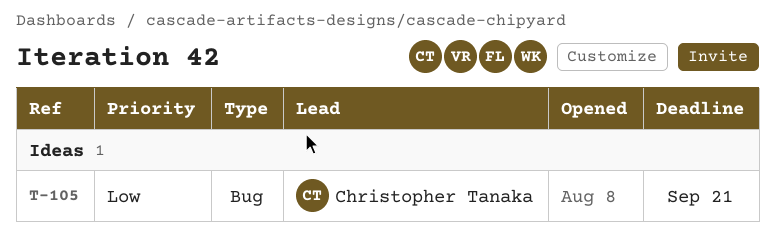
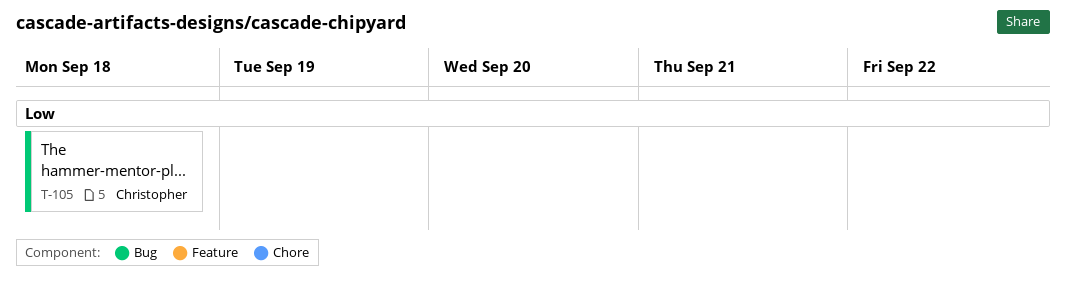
T-105, due: Sep 21 -> Sep 18

